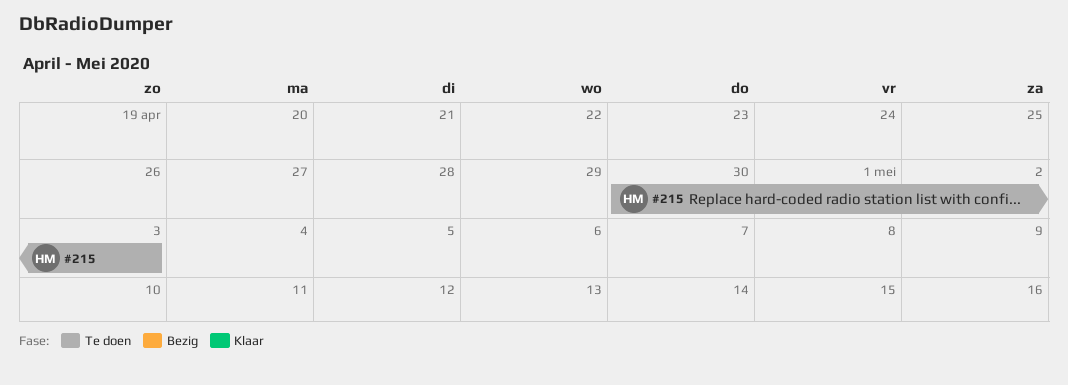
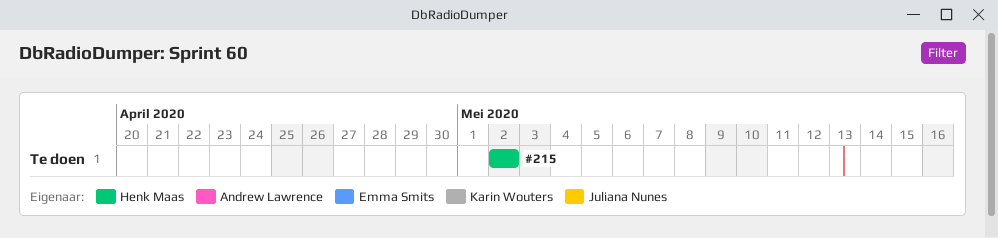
#215, start: Apr 30 -> May 2
#215, due: May 3 -> May 2

